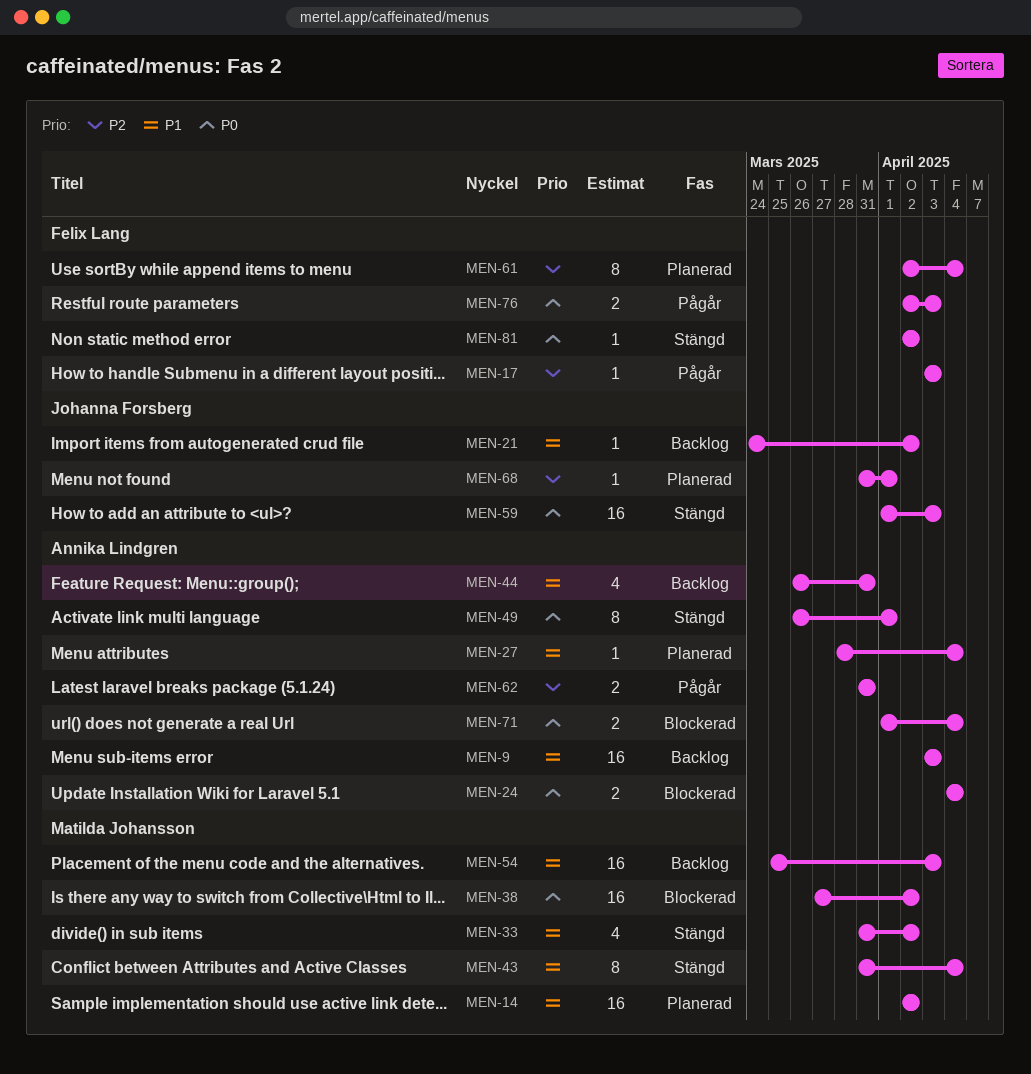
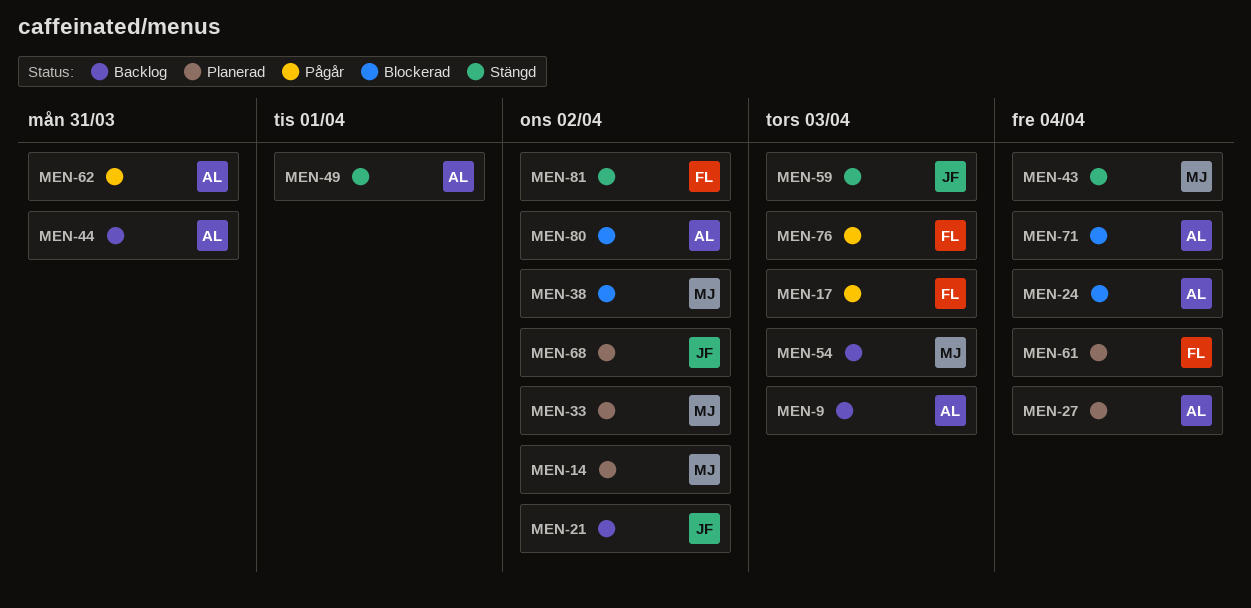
MEN-33, status: Stängd -> Planerad
MEN-68, due: Apr 1 -> Apr 2
MEN-80: none -> present

